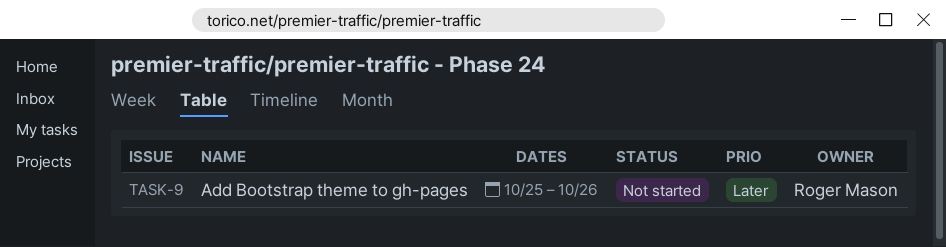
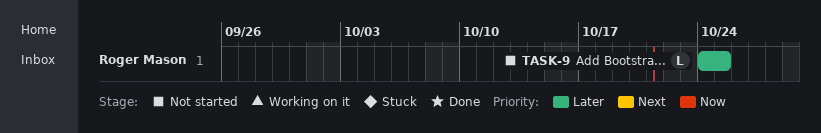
TASK-9, start: Oct 25 -> Oct 24
TASK-9, due: Oct 26 -> Oct 25

